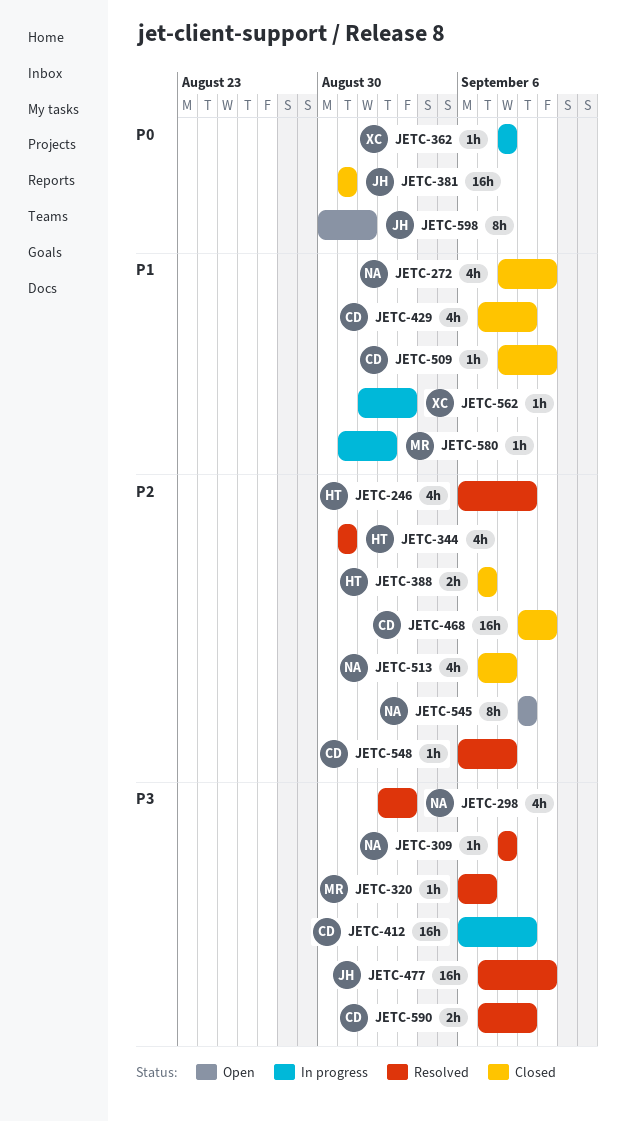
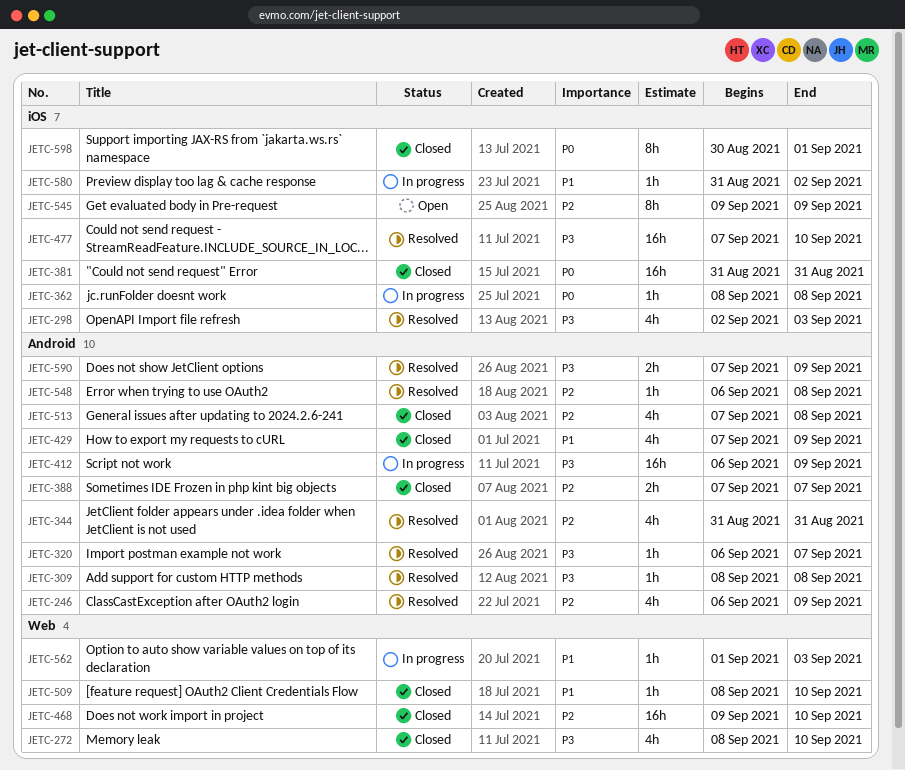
JETC-272, priority: P1 -> P3
JETC-598, status: Open -> Closed

